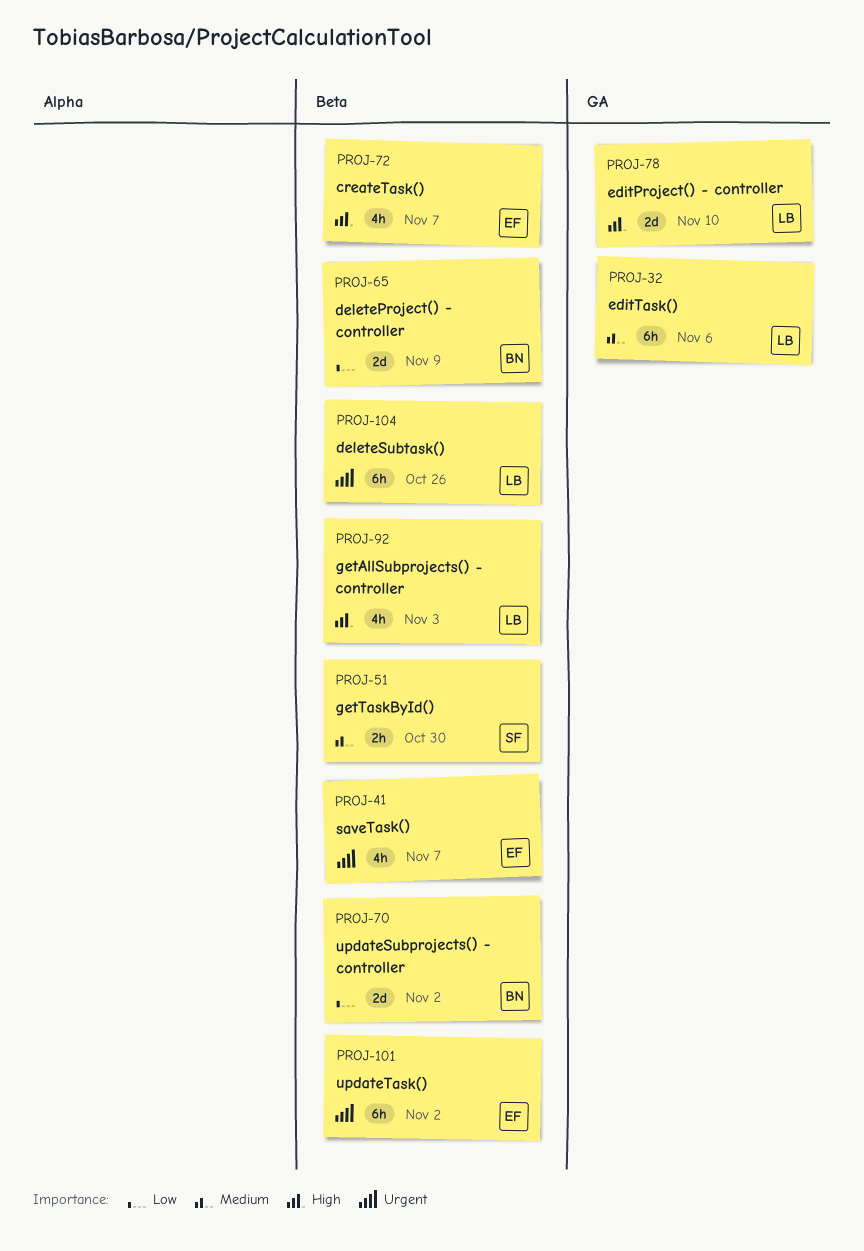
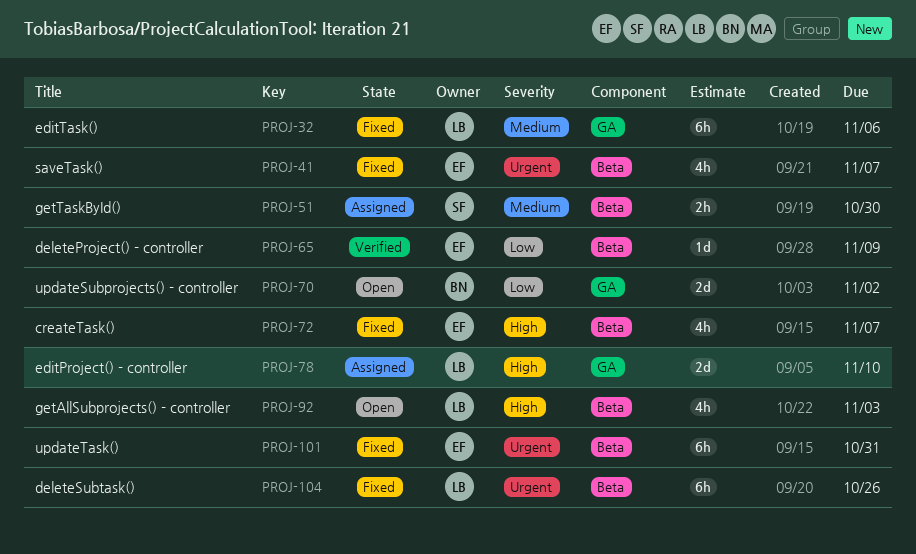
PROJ-65, owner: BN -> EF
PROJ-65, estimate: 2d -> 1d
PROJ-70, label: Beta -> GA
PROJ-101, due: Nov 2 -> Oct 31

